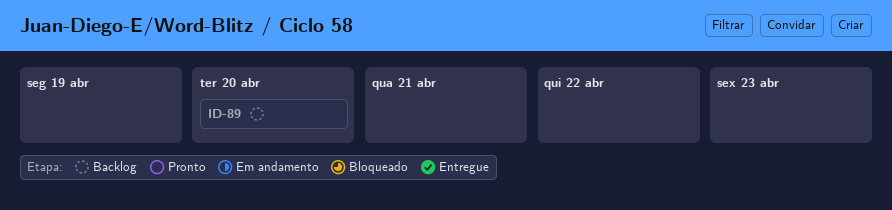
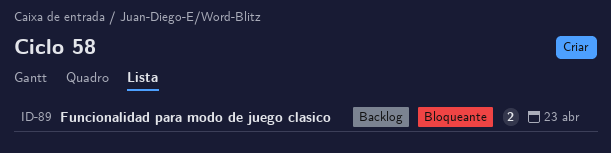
ID-89, due: Apr 20 -> Apr 23

